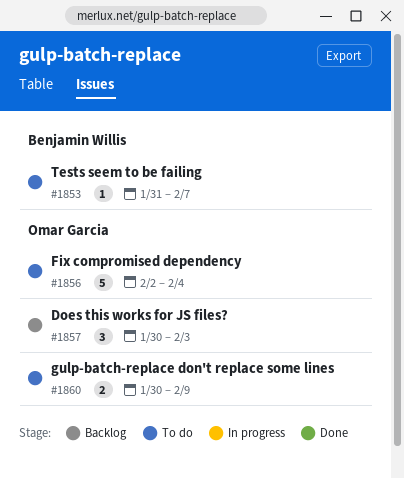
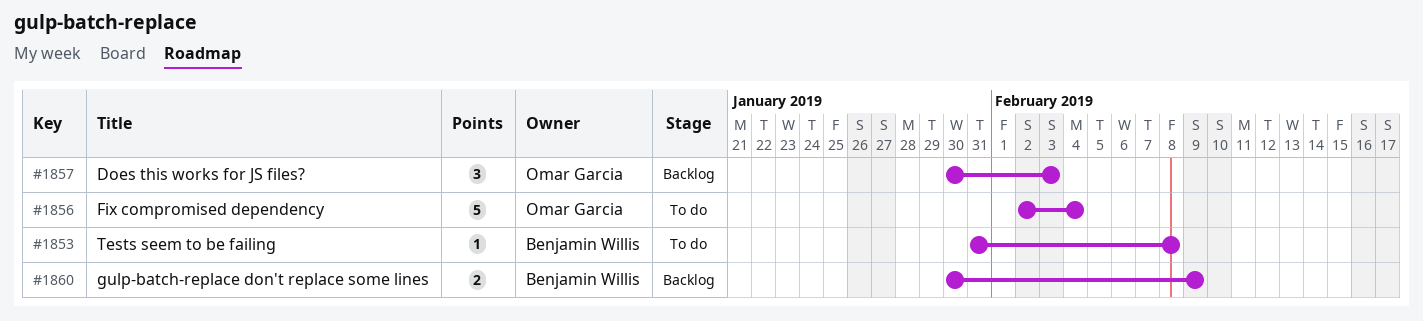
#1853, due: Feb 7 -> Feb 8
#1860, status: To do -> Backlog
#1860, owner: Omar Garcia -> Benjamin Willis

